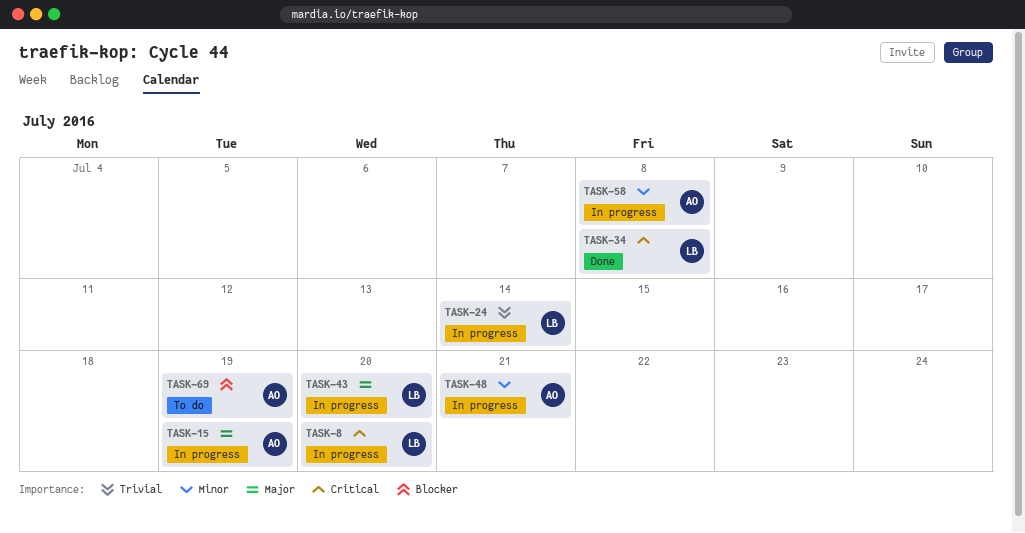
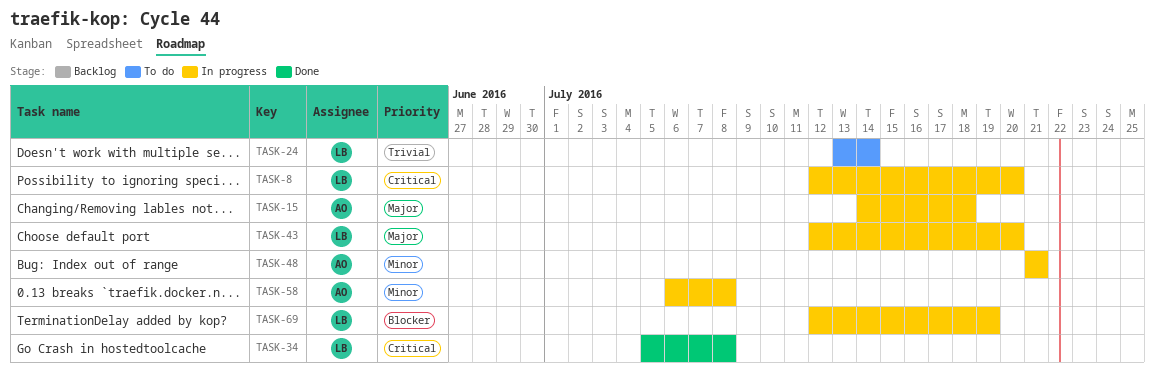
TASK-15, due: Jul 19 -> Jul 18
TASK-24, status: In progress -> To do
TASK-69, status: To do -> In progress
TASK-69, owner: AO -> LB

